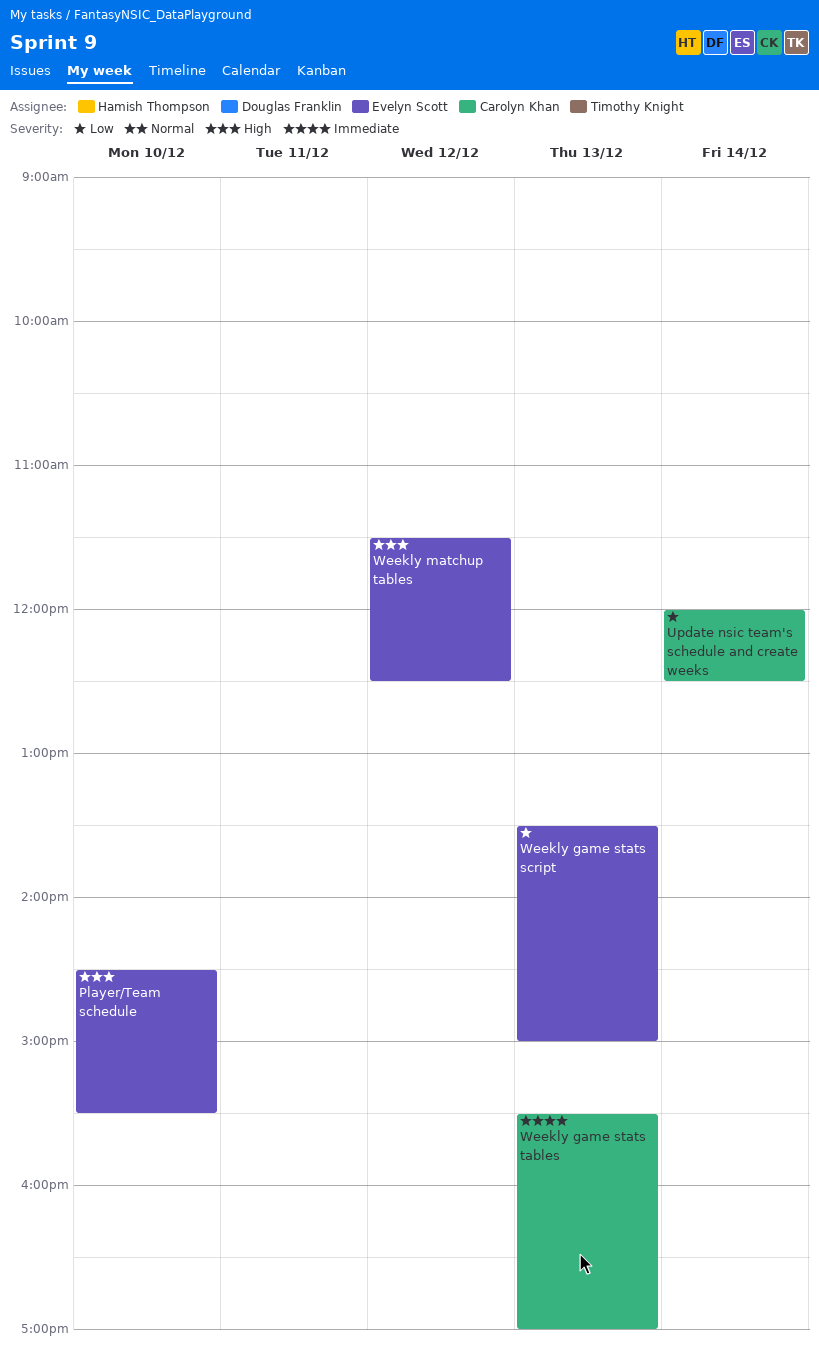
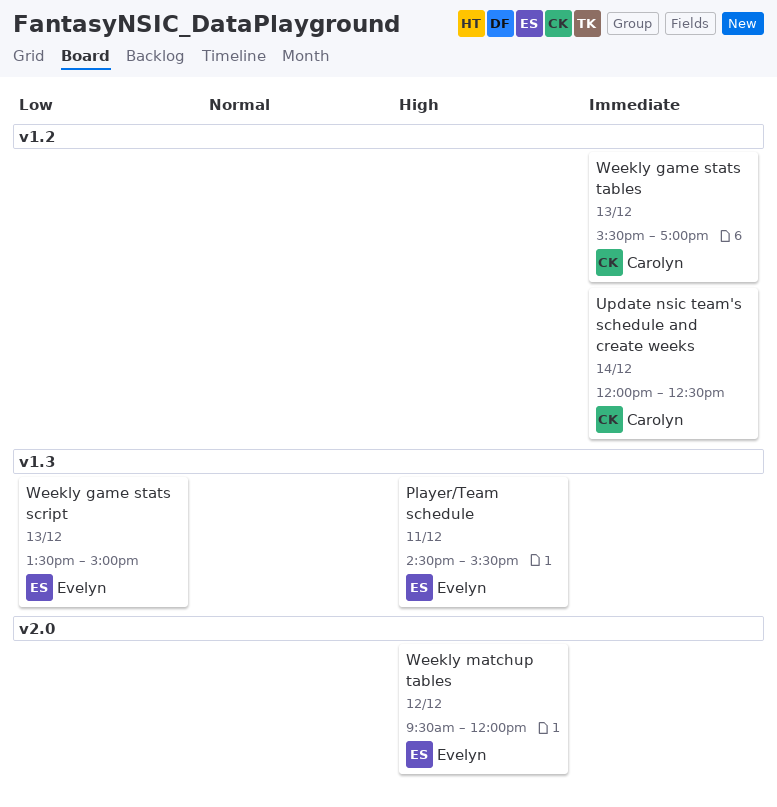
Player/Team schedule, day: Dec 10 -> Dec 11
Update nsic team's schedule and create weeks, priority: Low -> Immediate
Weekly matchup tables, begins: 11:30 -> 09:30
Weekly matchup tables, ends: 12:30 -> 12:00

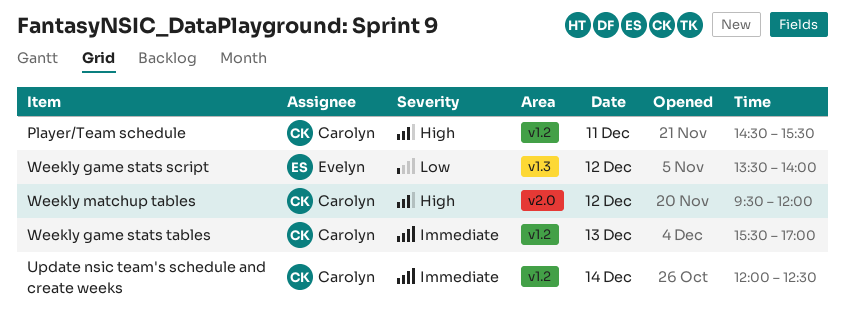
Player/Team schedule, owner: Evelyn -> Carolyn
Player/Team schedule, label: v1.3 -> v1.2
Weekly game stats script, day: Dec 13 -> Dec 12
Weekly game stats script, ends: 15:00 -> 14:00
Weekly matchup tables, owner: Evelyn -> Carolyn

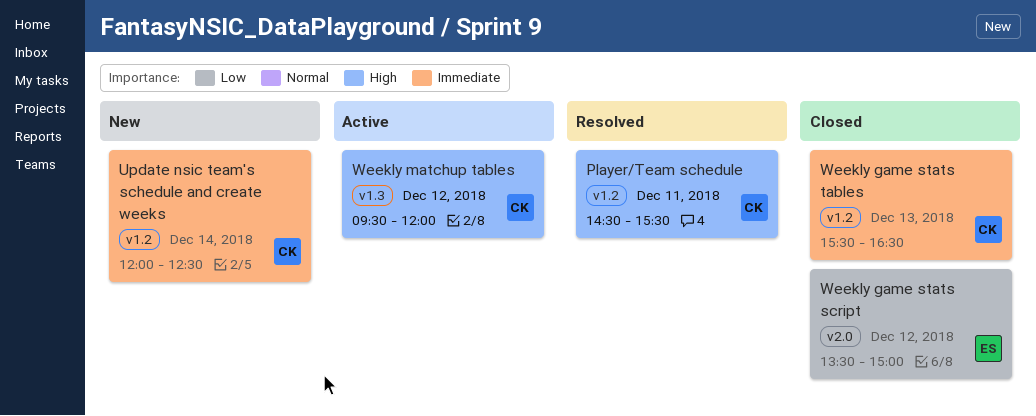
Weekly game stats script, label: v1.3 -> v2.0
Weekly game stats script, ends: 14:00 -> 15:00
Weekly game stats tables, ends: 17:00 -> 16:30
Weekly matchup tables, label: v2.0 -> v1.3

